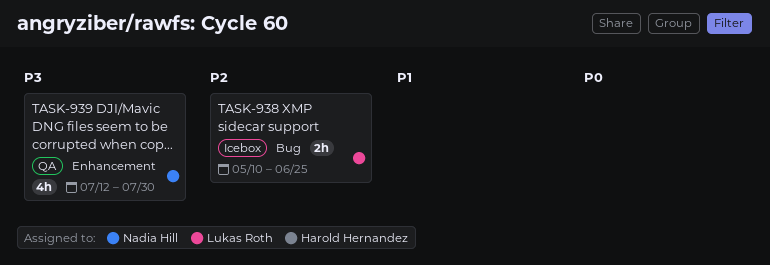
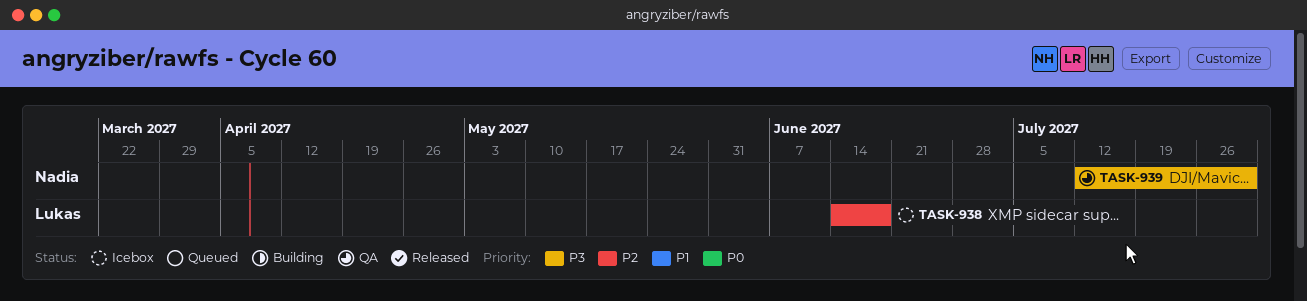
TASK-938, start: May 10 -> Jun 14
TASK-938, due: Jun 25 -> Jun 18

